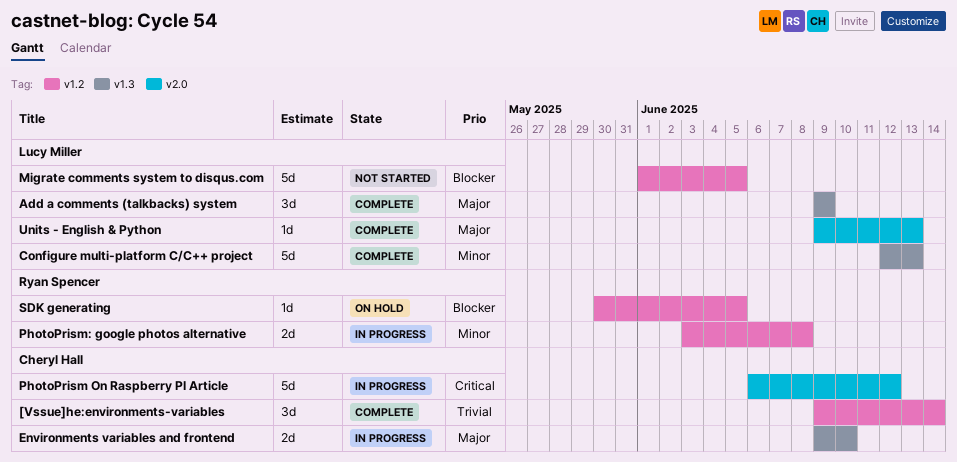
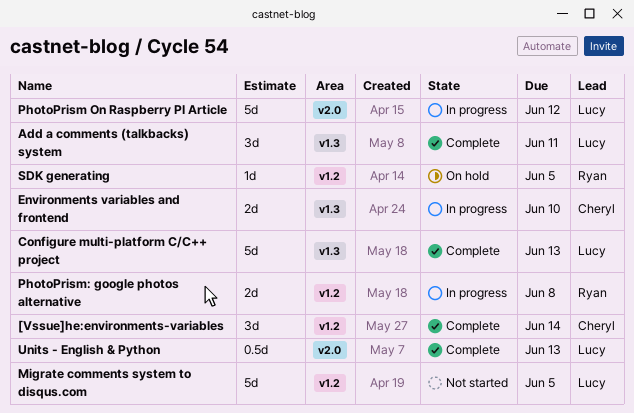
Add a comments (talkbacks) system, due: Jun 9 -> Jun 11
PhotoPrism On Raspberry PI Article, owner: Cheryl Hall -> Lucy Miller
Units - English & Python, estimate: 1d -> 0.5d

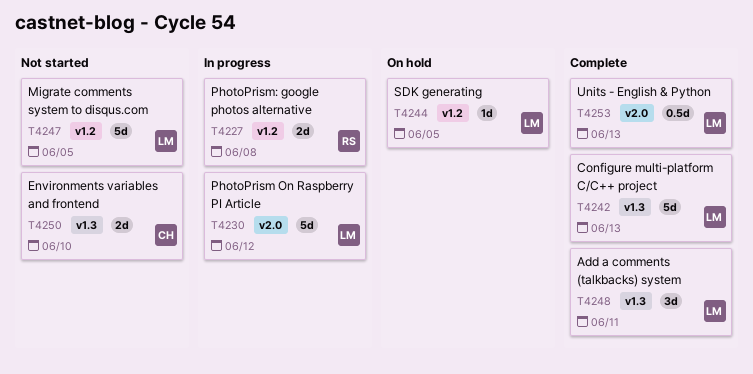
[Vssue]he:environments-variables: present -> none
Environments variables and frontend, status: In progress -> Not started
SDK generating, owner: Ryan -> Lucy

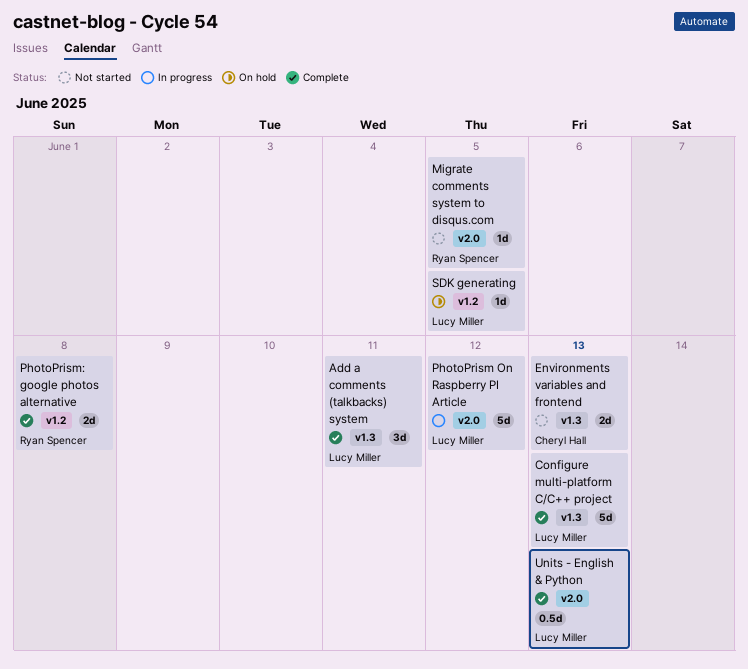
Environments variables and frontend, due: Jun 10 -> Jun 13
Migrate comments system to disqus.com, owner: Lucy Miller -> Ryan Spencer
Migrate comments system to disqus.com, label: v1.2 -> v2.0
Migrate comments system to disqus.com, estimate: 5d -> 1d
PhotoPrism: google photos alternative, status: In progress -> Complete

